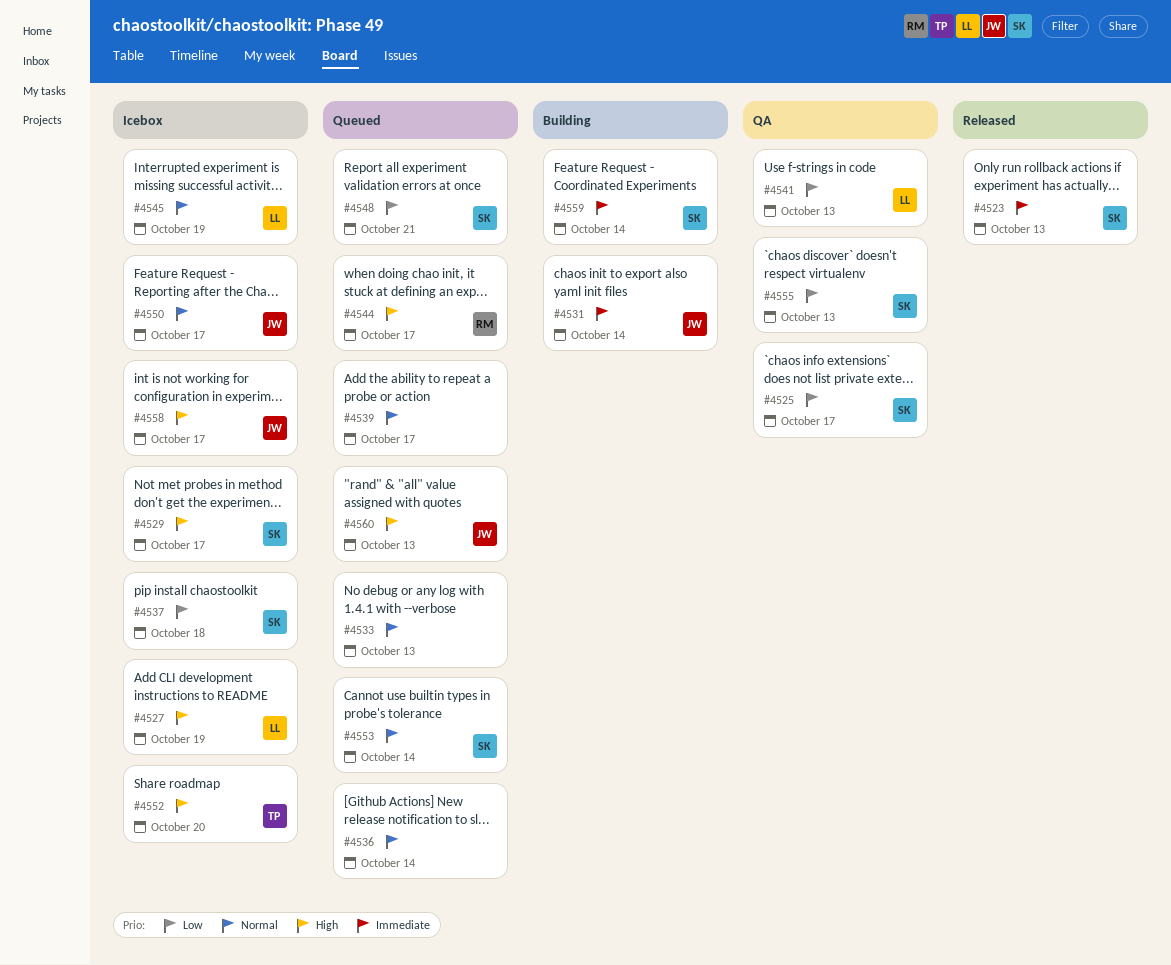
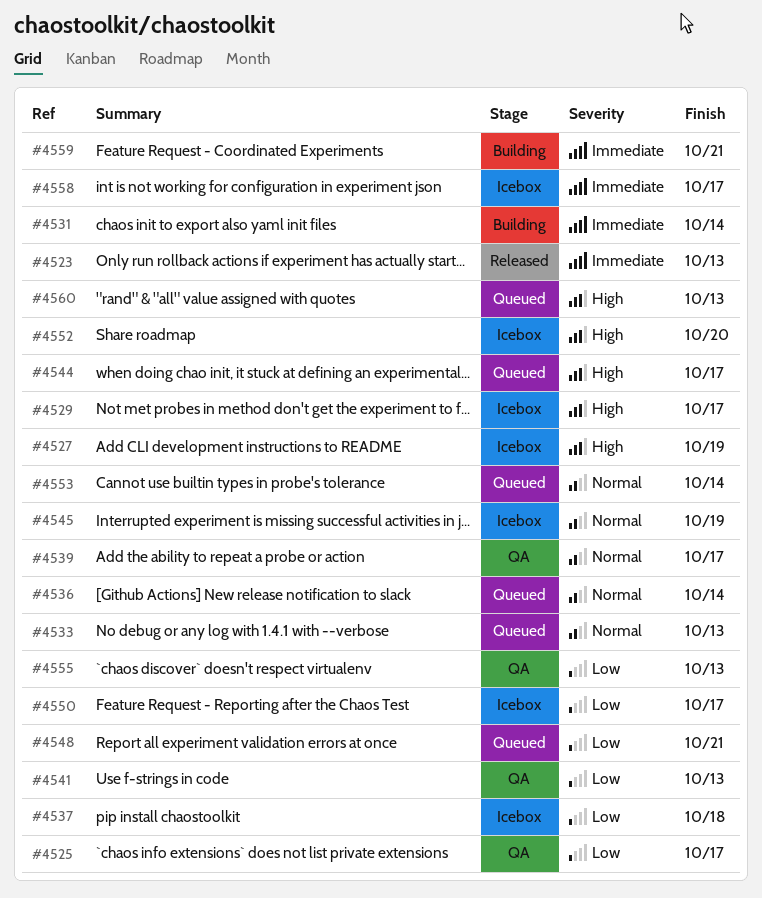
#4539, status: Queued -> QA
#4550, priority: Normal -> Low
#4558, priority: High -> Immediate
#4559, due: Oct 14 -> Oct 21

